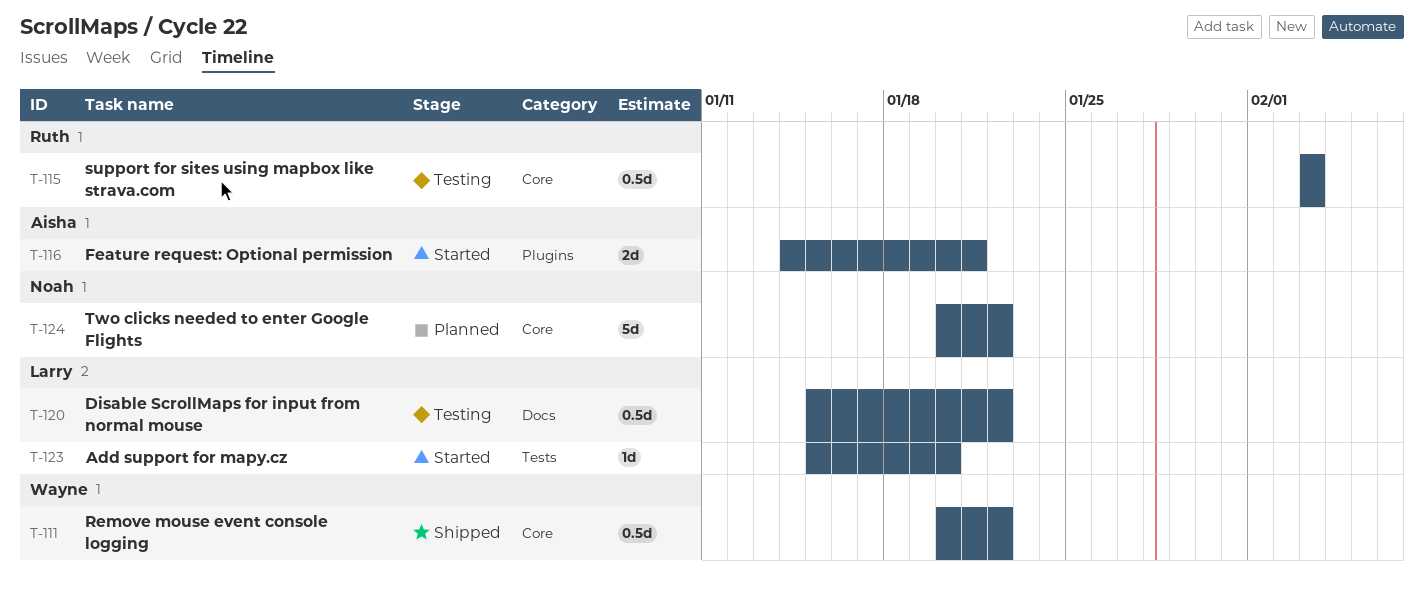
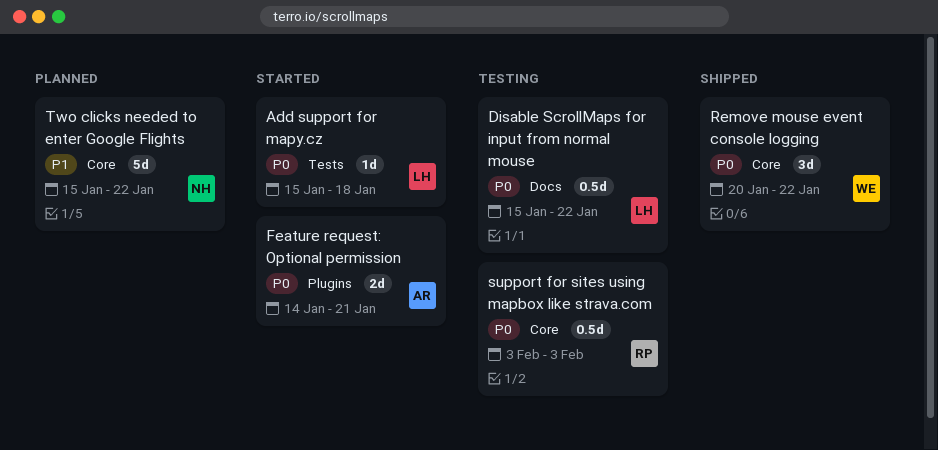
Add support for mapy.cz, due: Jan 20 -> Jan 18
Remove mouse event console logging, estimate: 0.5d -> 3d
Two clicks needed to enter Google Flights, start: Jan 20 -> Jan 15

